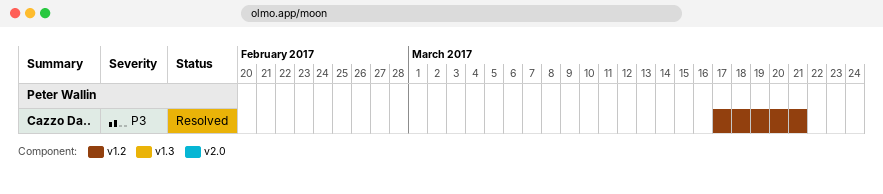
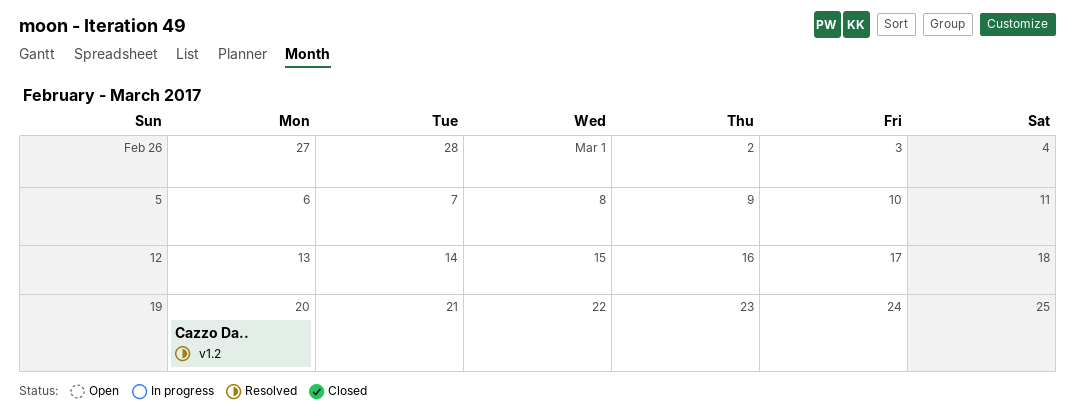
Cazzo Da.., due: Mar 21 -> Mar 20

